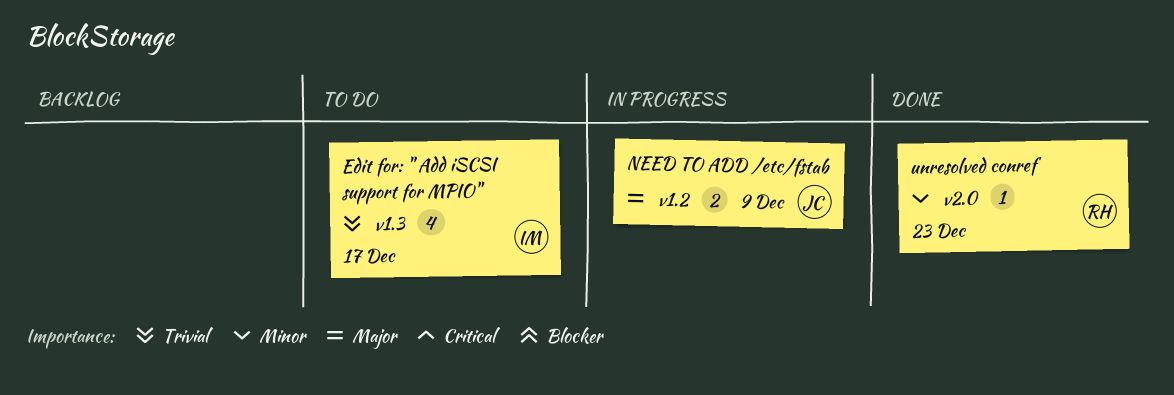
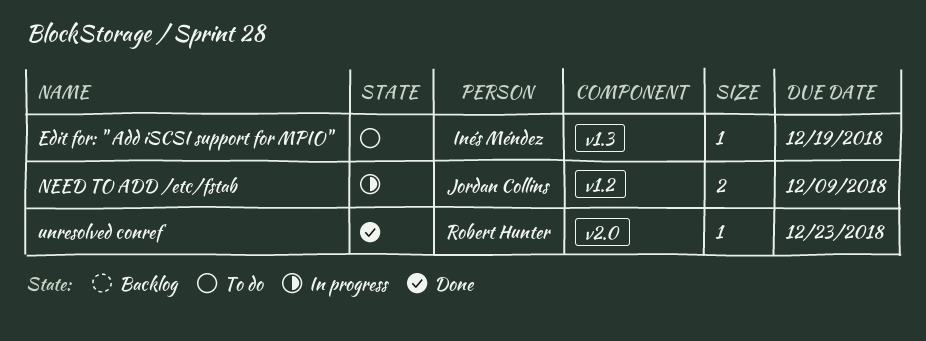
Edit for: " Add iSCSI support for MPIO", estimate: 4 -> 1
Edit for: " Add iSCSI support for MPIO", due: Dec 17 -> Dec 19

